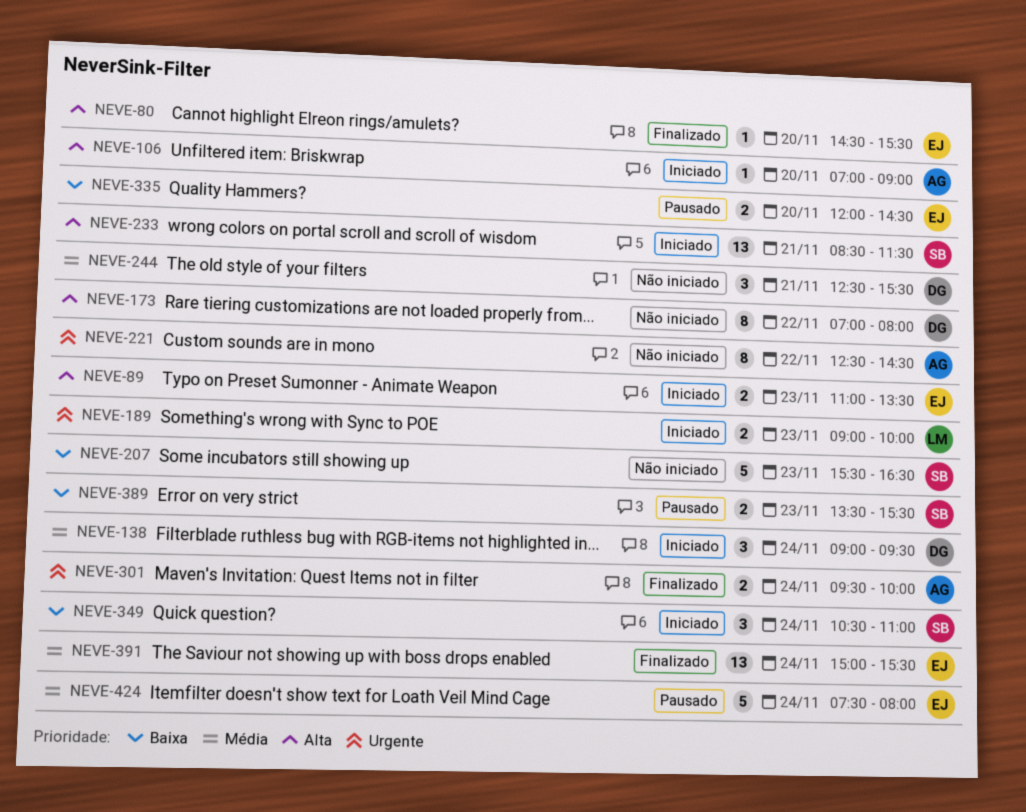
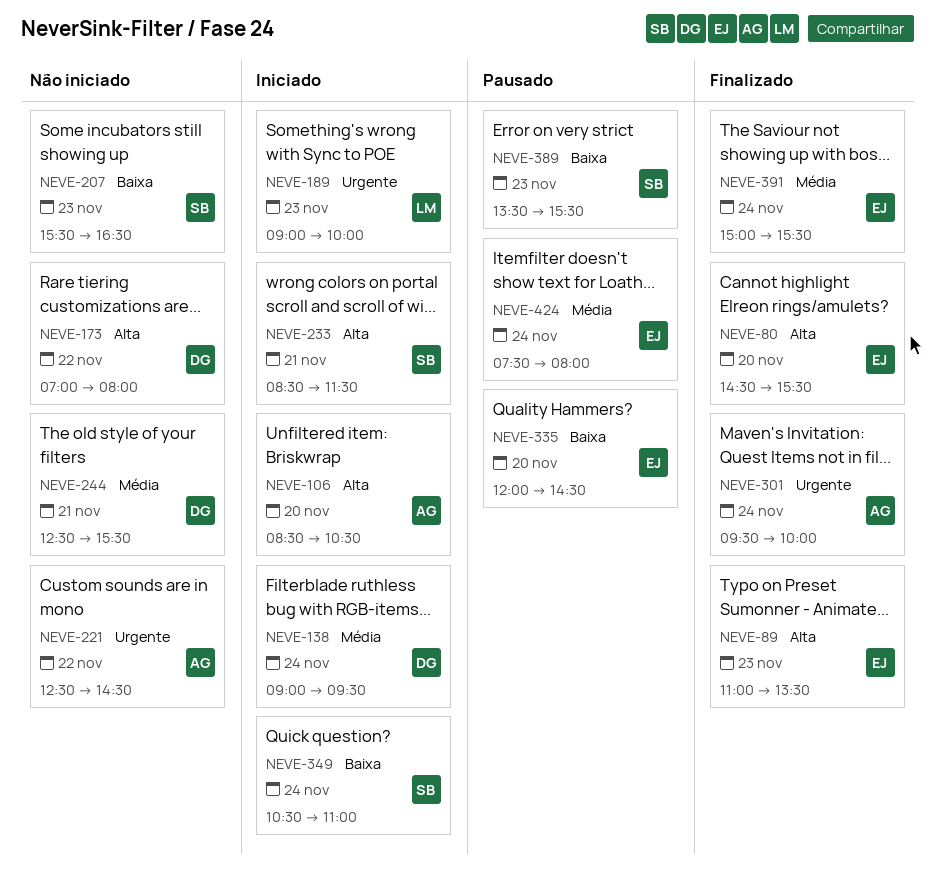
NEVE-89, status: Iniciado -> Finalizado
NEVE-106, begins: 07:00 -> 08:30
NEVE-106, ends: 09:00 -> 10:30

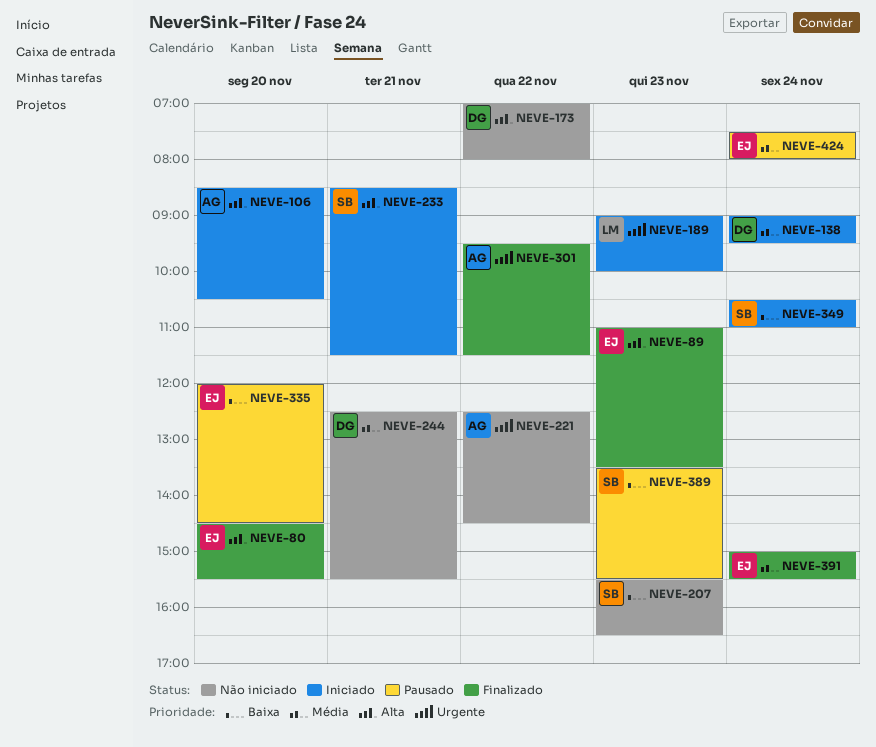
NEVE-301, day: Nov 24 -> Nov 22
NEVE-301, ends: 10:00 -> 11:30

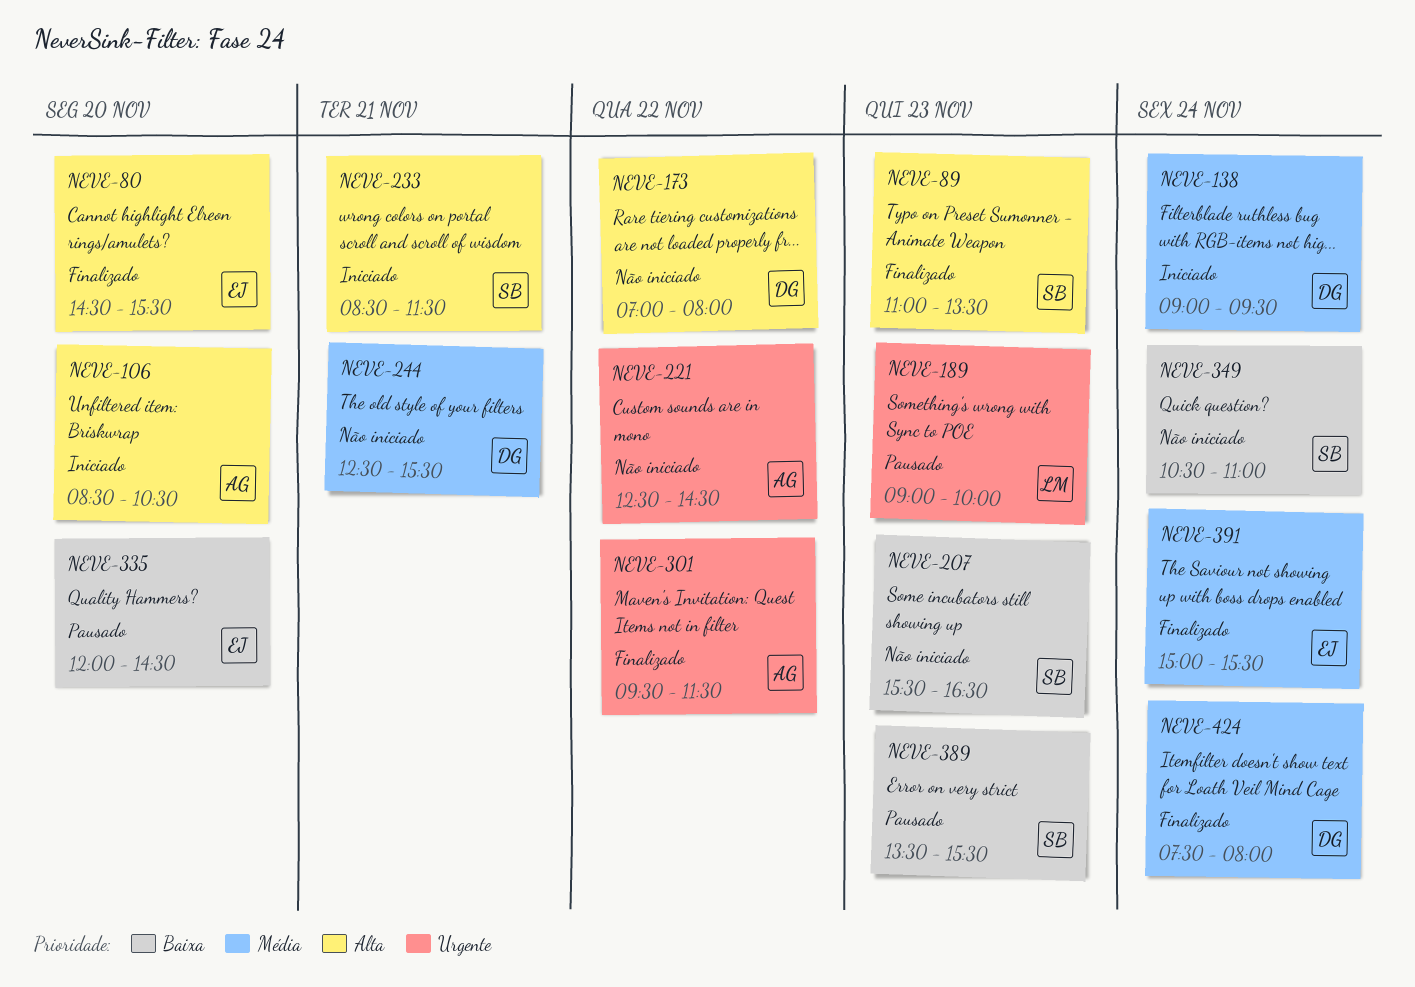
NEVE-89, owner: EJ -> SB
NEVE-189, status: Iniciado -> Pausado
NEVE-349, status: Iniciado -> Não iniciado
NEVE-424, status: Pausado -> Finalizado
NEVE-424, owner: EJ -> DG

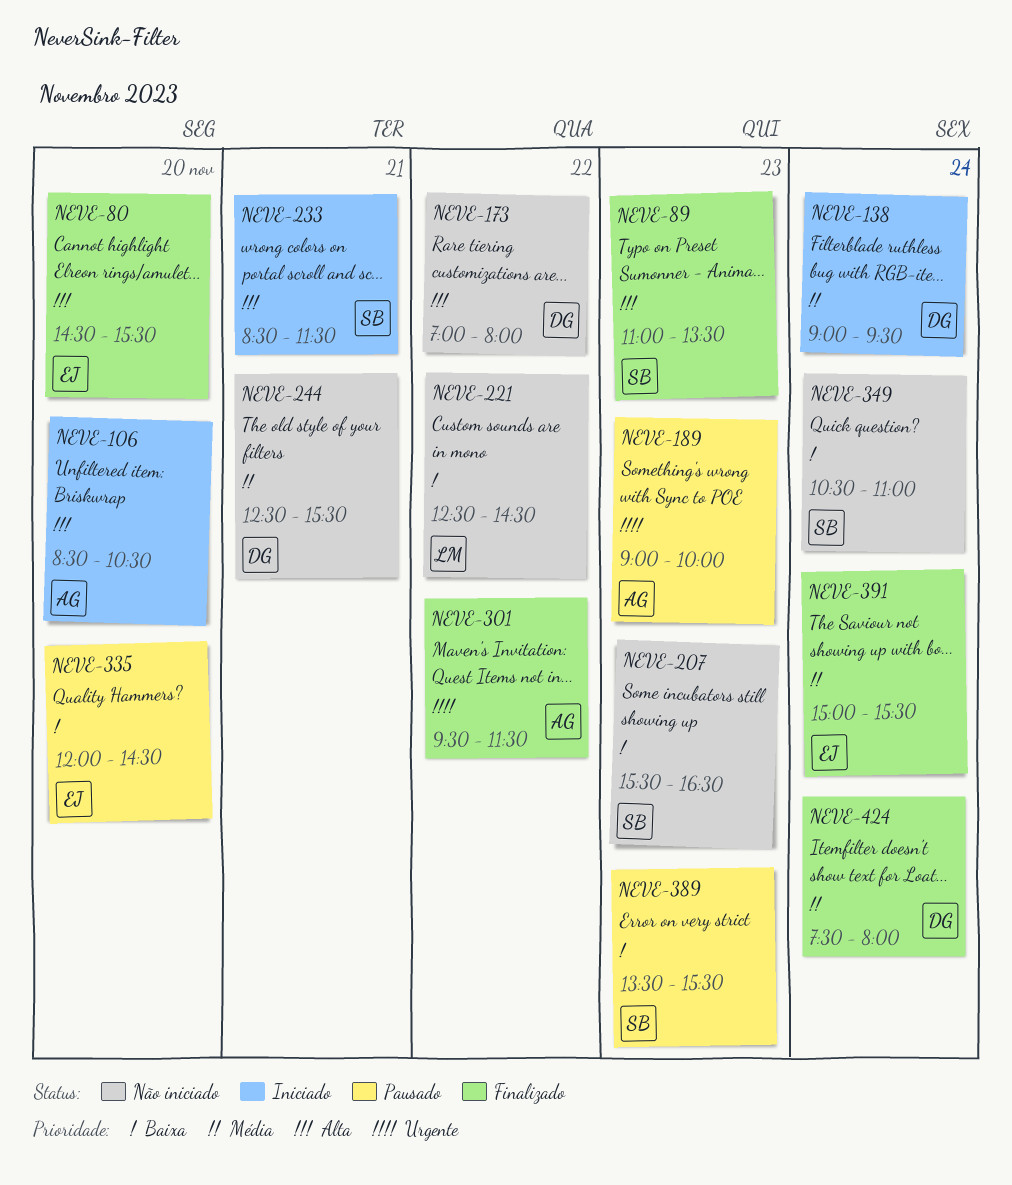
NEVE-189, owner: LM -> AG
NEVE-221, owner: AG -> LM
NEVE-221, priority: Urgente -> Baixa

